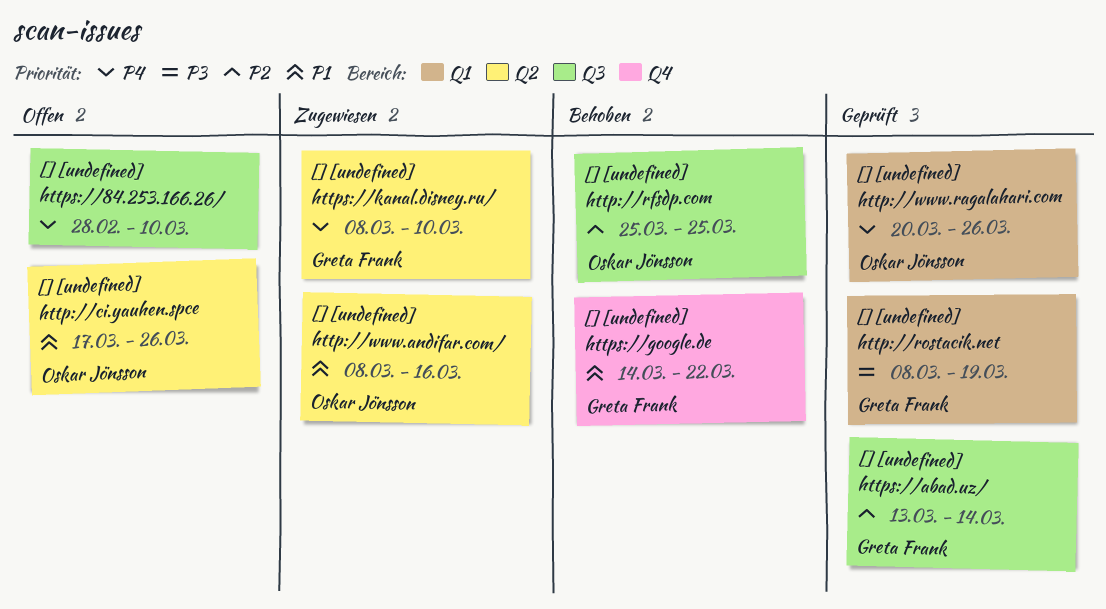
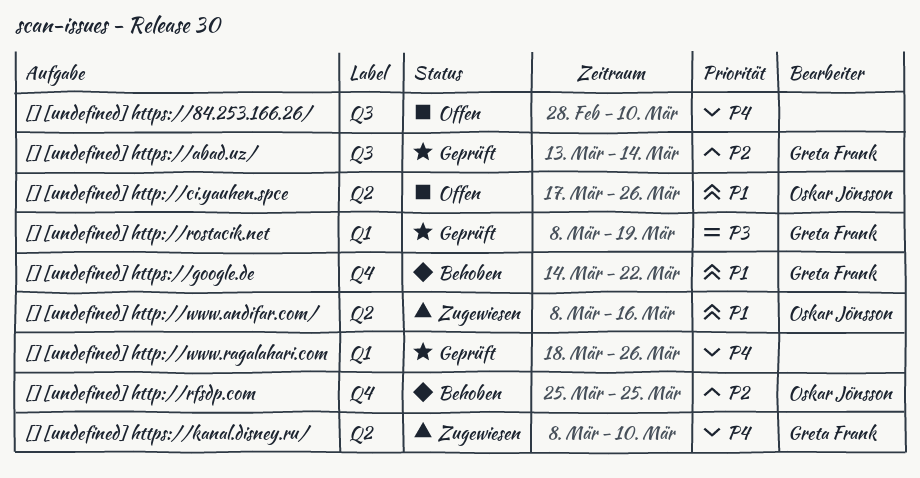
[] [undefined] http://rfsdp.com, label: Q3 -> Q4
[] [undefined] http://www.ragalahari.com, owner: Oskar Jönsson -> none
[] [undefined] http://www.ragalahari.com, start: Mar 20 -> Mar 18

